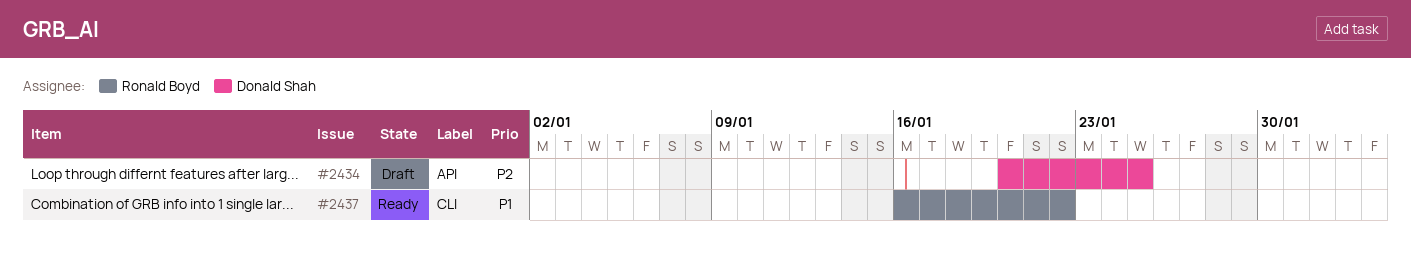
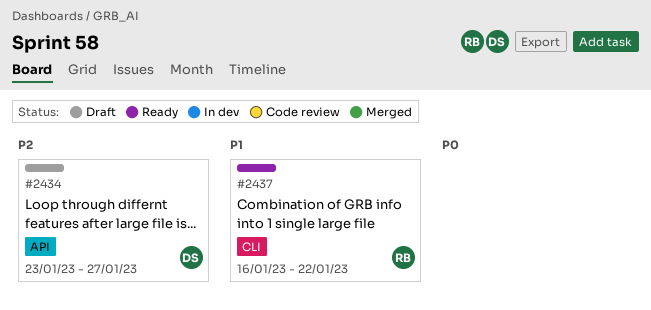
#2434, start: Jan 20 -> Jan 23
#2434, due: Jan 25 -> Jan 27

